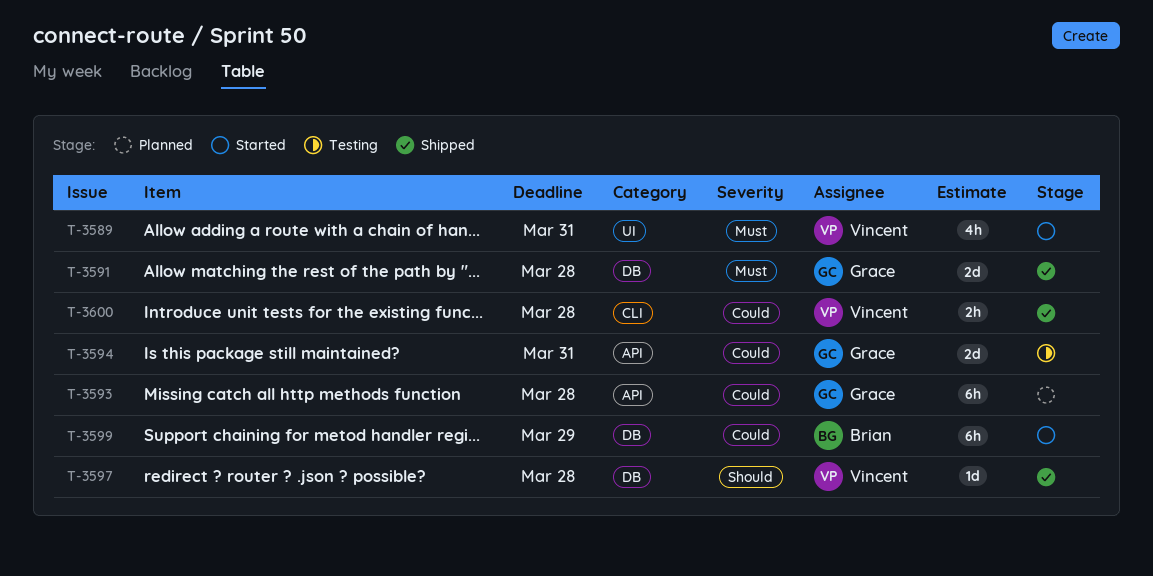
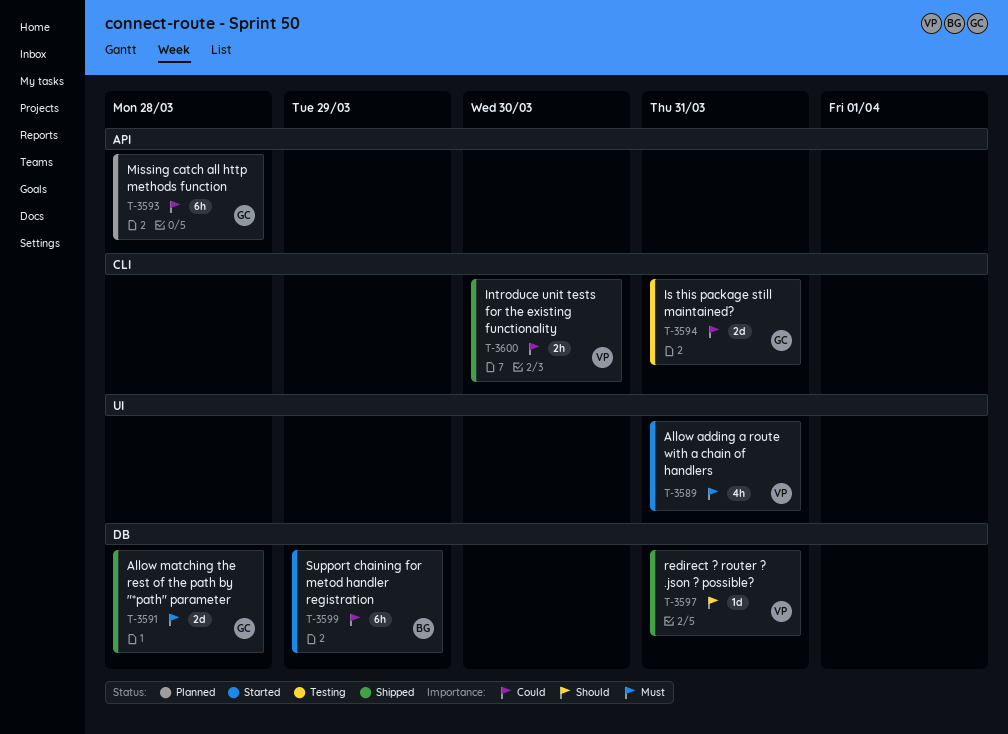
T-3594, label: API -> CLI
T-3597, due: Mar 28 -> Mar 31
T-3600, due: Mar 28 -> Mar 30

